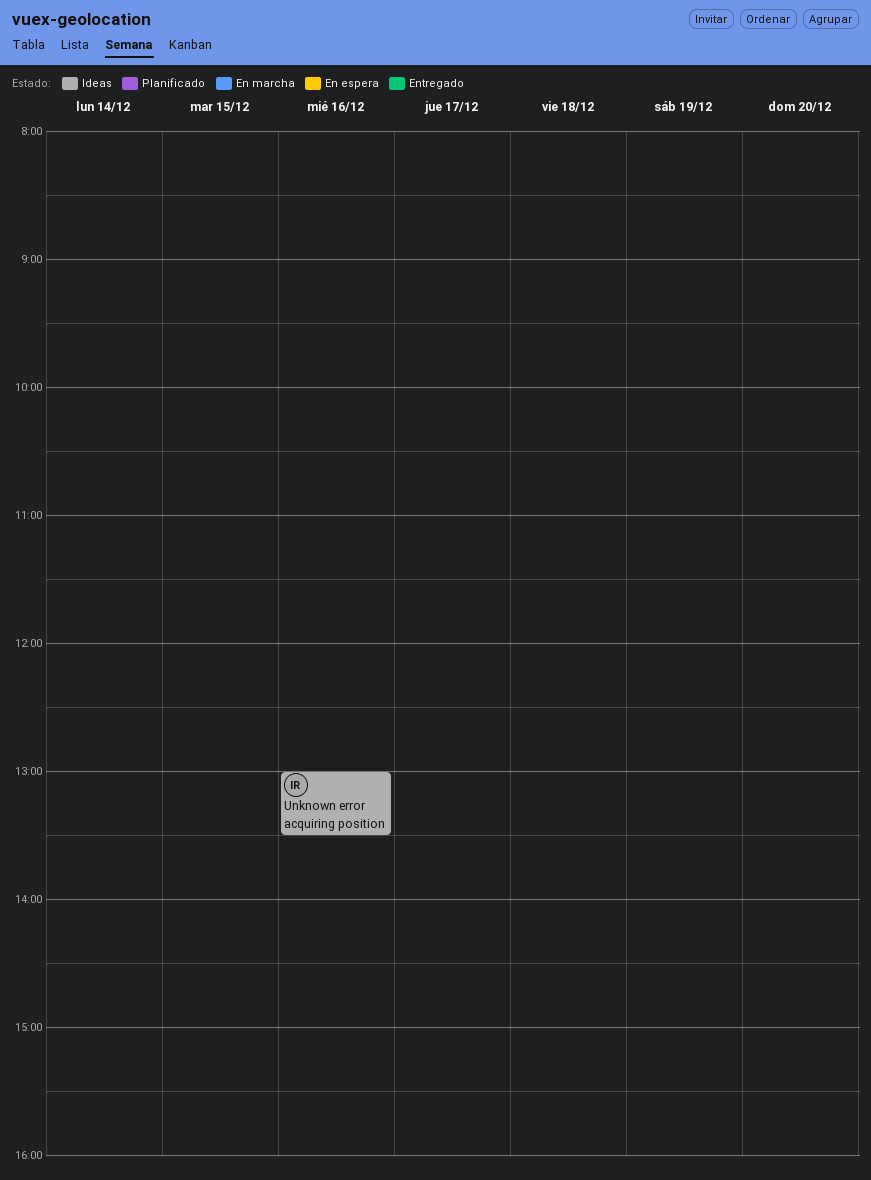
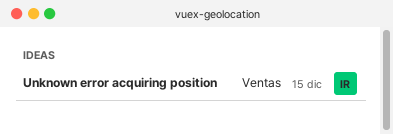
Unknown error acquiring position, day: Dec 16 -> Dec 15

